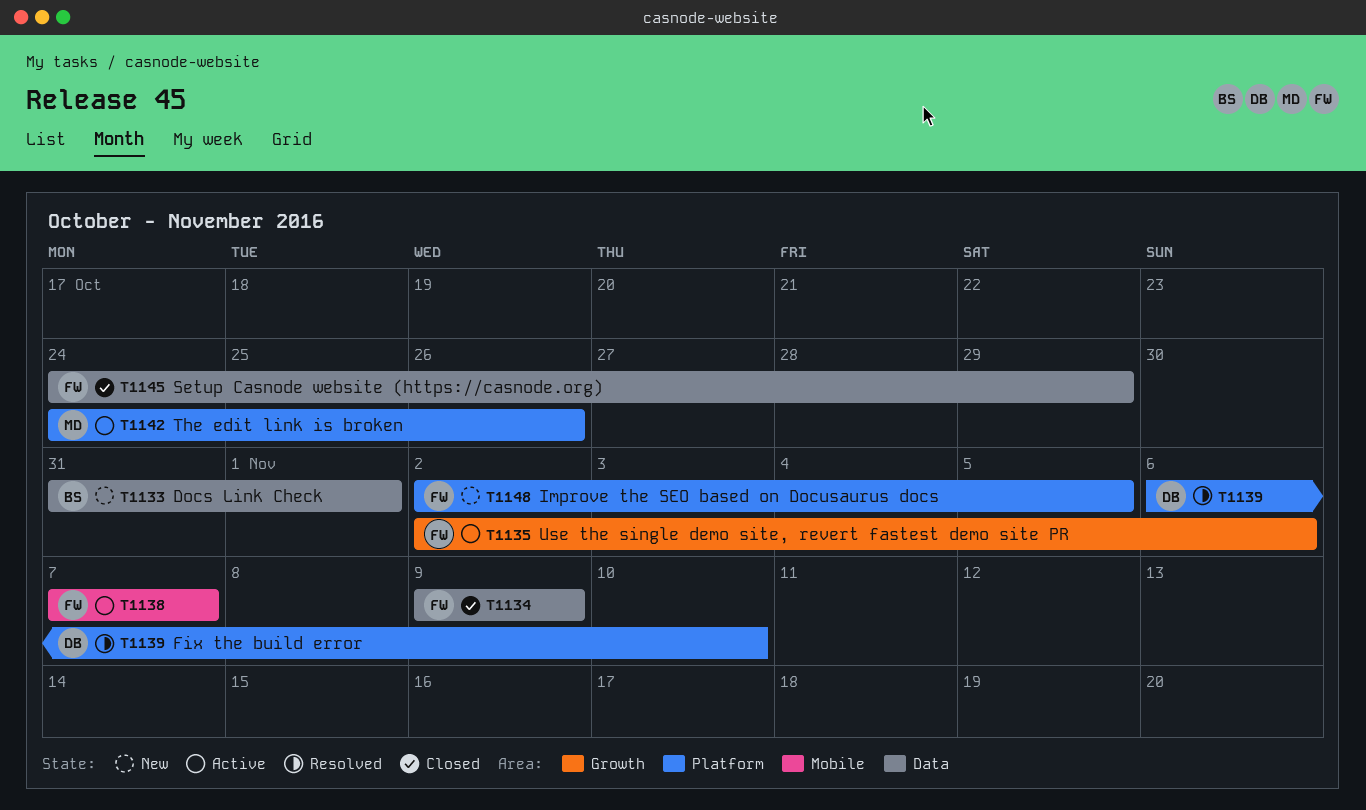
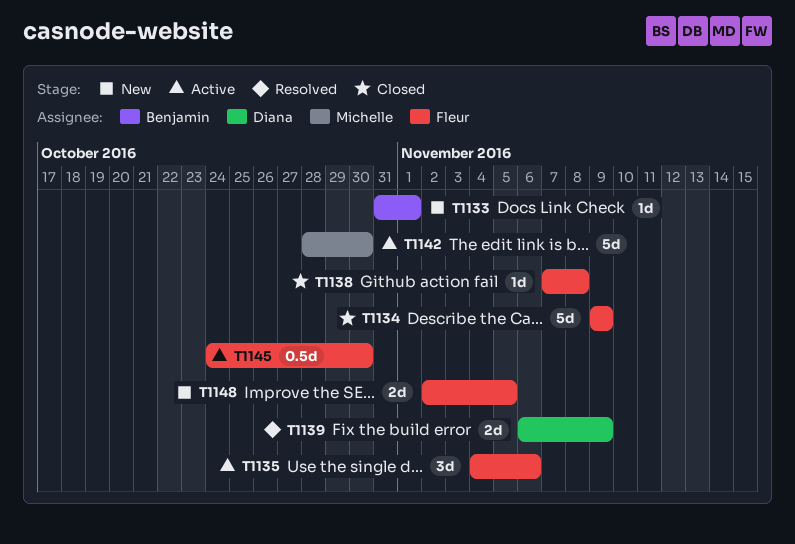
T1135, start: Nov 2 -> Nov 4
T1138, status: Active -> Closed
T1138, due: Nov 7 -> Nov 8
T1139, due: Nov 10 -> Nov 9
T1142, start: Oct 24 -> Oct 28
T1142, due: Oct 26 -> Oct 30
T1145, status: Closed -> Active
T1145, due: Oct 29 -> Oct 30

